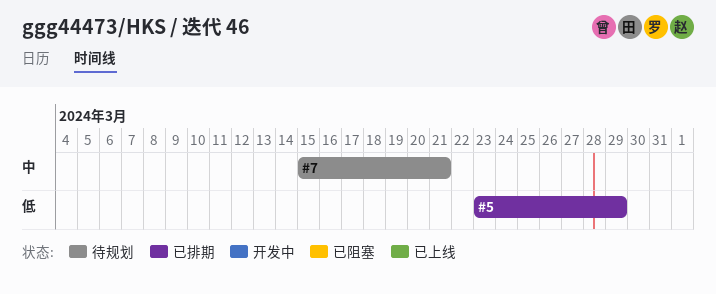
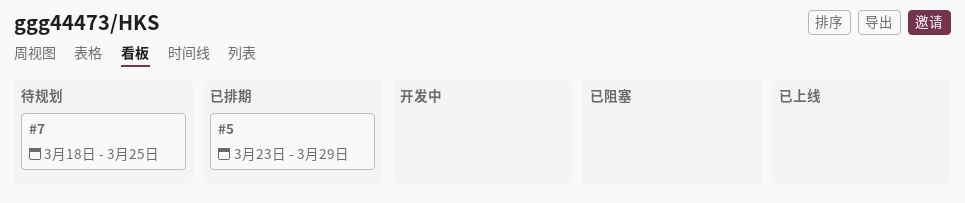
#7, start: Mar 15 -> Mar 18
#7, due: Mar 21 -> Mar 25

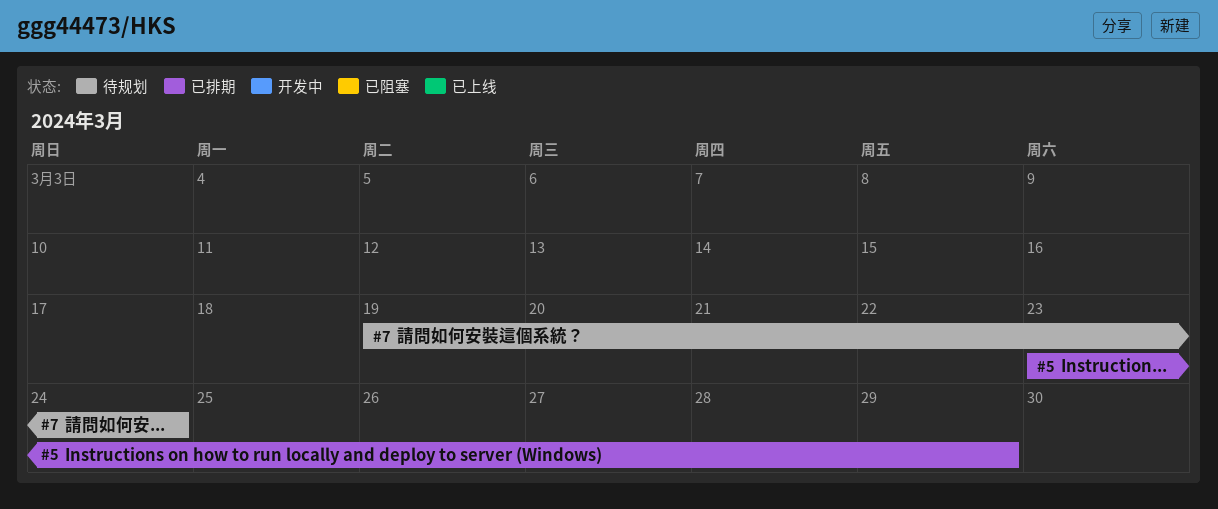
#7, start: Mar 18 -> Mar 19
#7, due: Mar 25 -> Mar 24

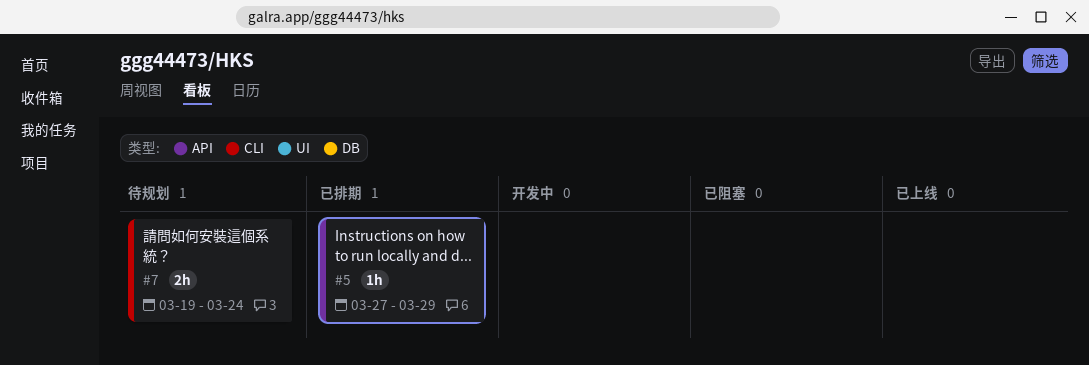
#5, start: Mar 23 -> Mar 27

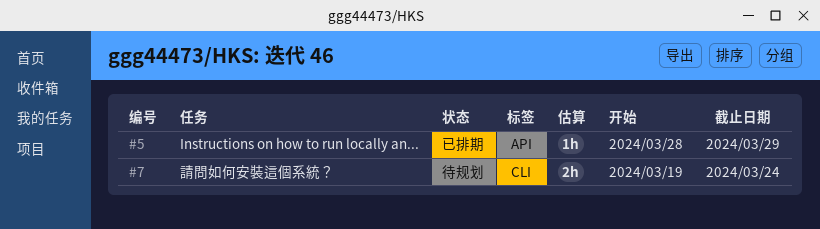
#5, start: Mar 27 -> Mar 28

